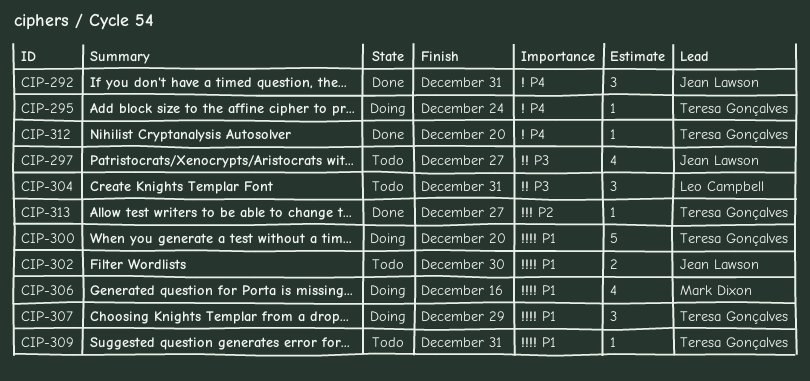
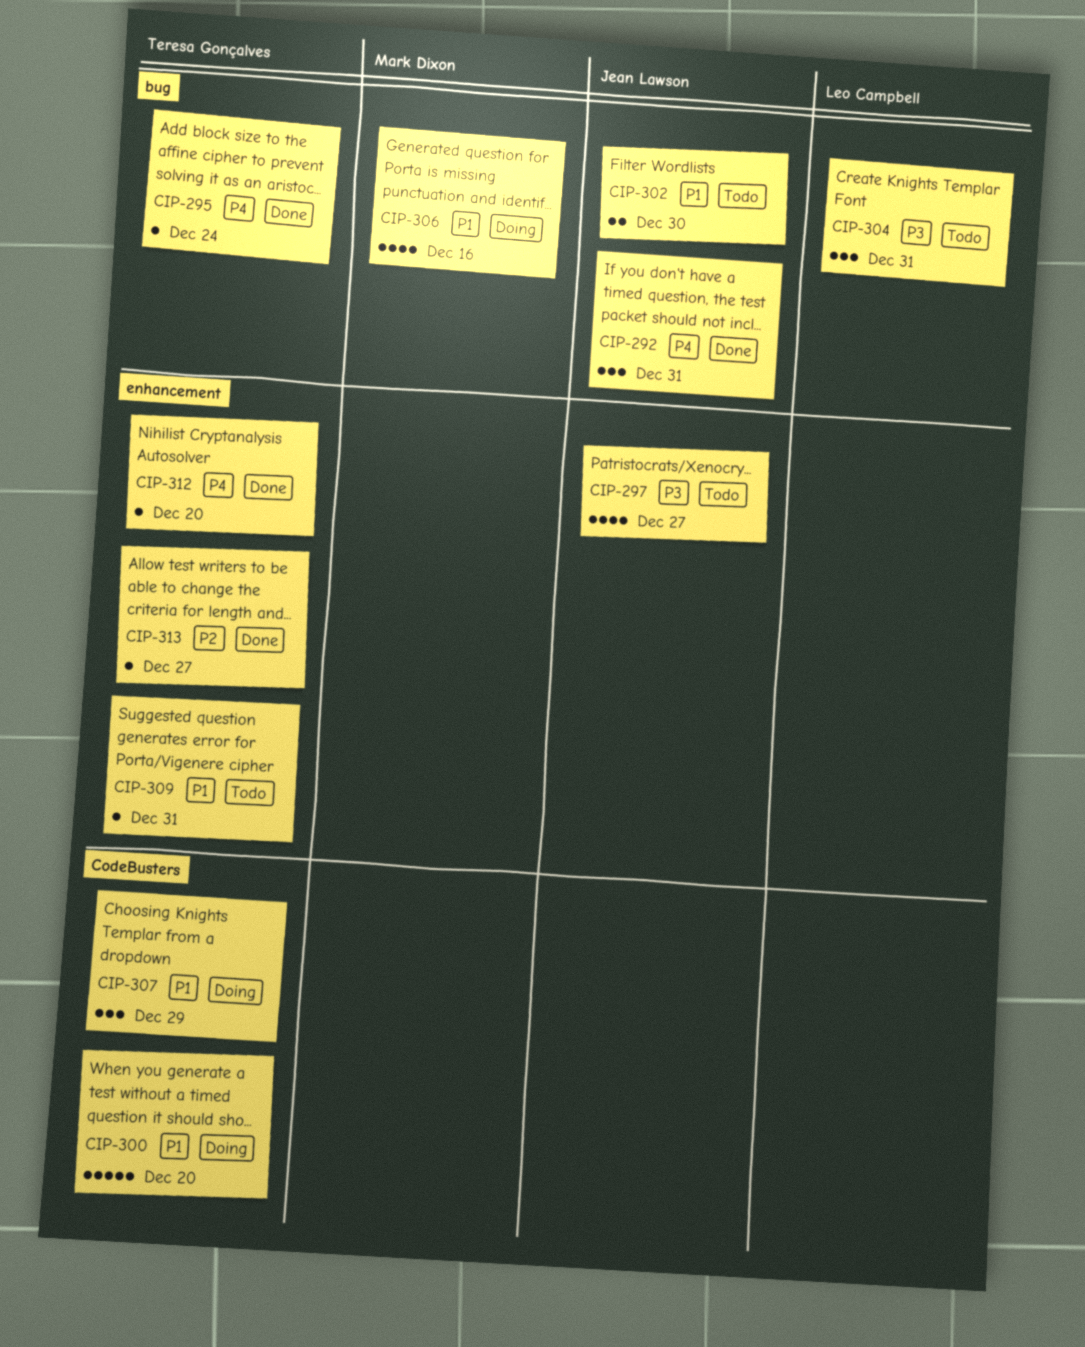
CIP-295, status: Doing -> Done

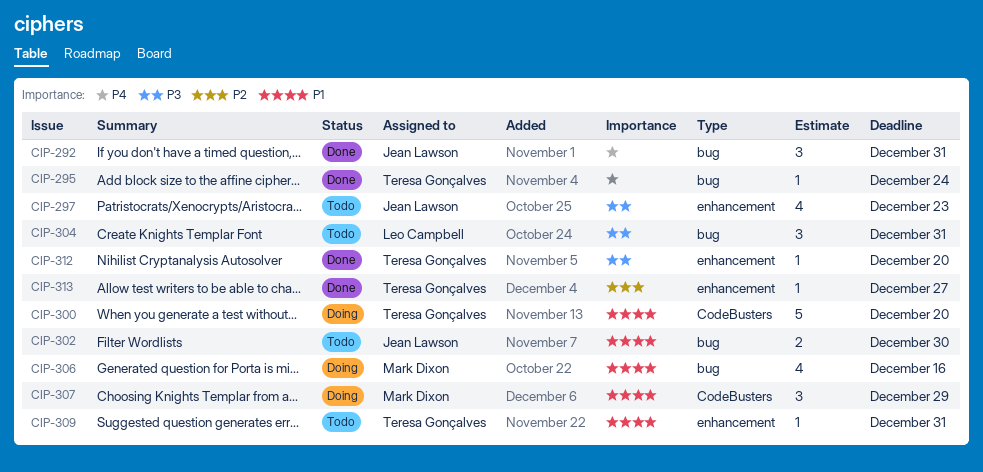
CIP-297, due: Dec 27 -> Dec 23
CIP-307, owner: Teresa Gonçalves -> Mark Dixon
CIP-312, priority: P4 -> P3

